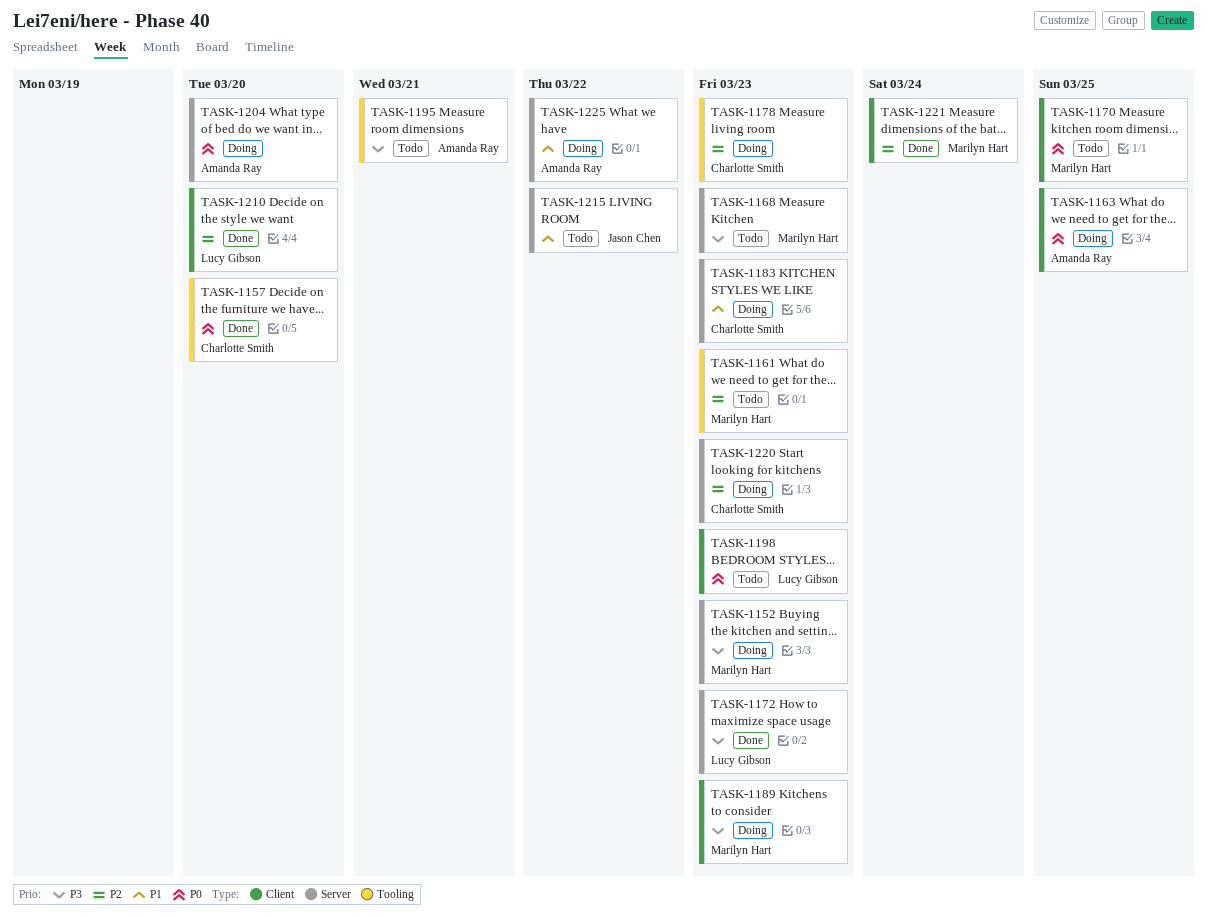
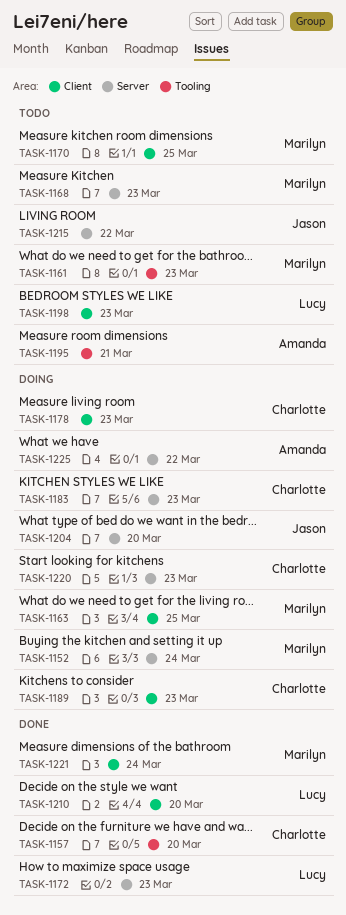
TASK-1152, due: Mar 23 -> Mar 24
TASK-1163, owner: Amanda Ray -> Marilyn Hart
TASK-1178, label: Tooling -> Client
TASK-1189, owner: Marilyn Hart -> Charlotte Smith
TASK-1204, owner: Amanda Ray -> Jason Chen

